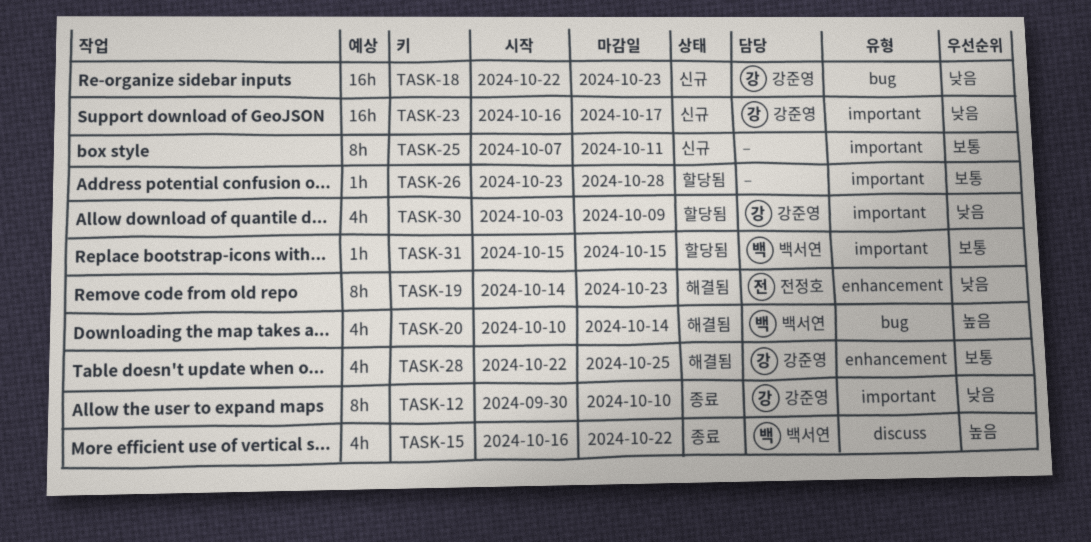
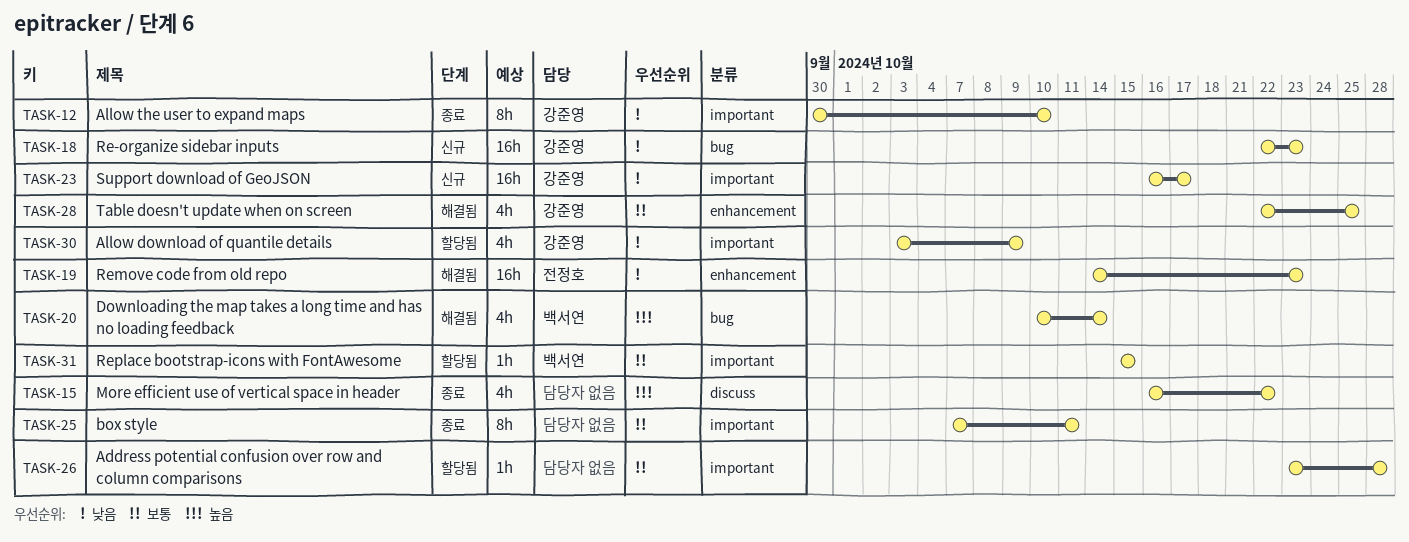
TASK-15, owner: 백서연 -> none
TASK-19, estimate: 8h -> 16h
TASK-25, status: 신규 -> 종료

